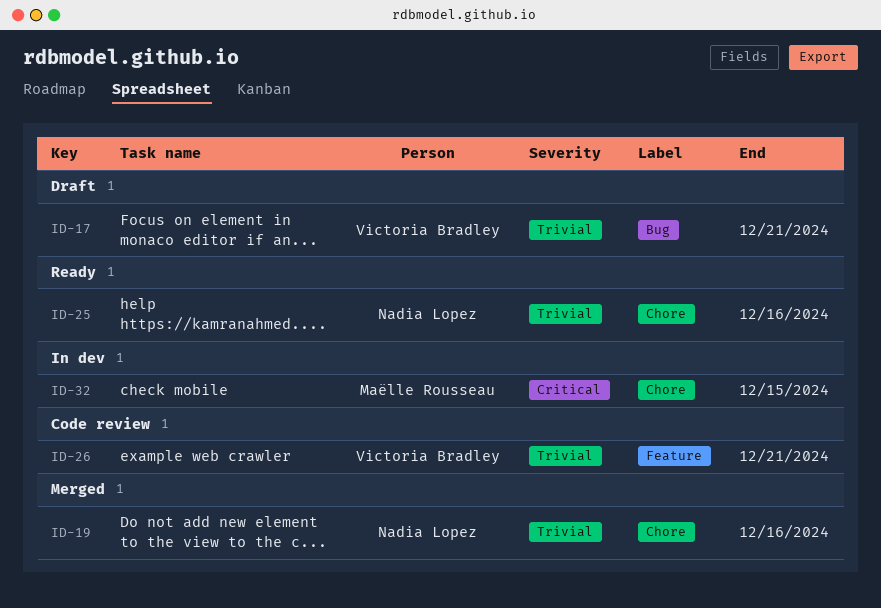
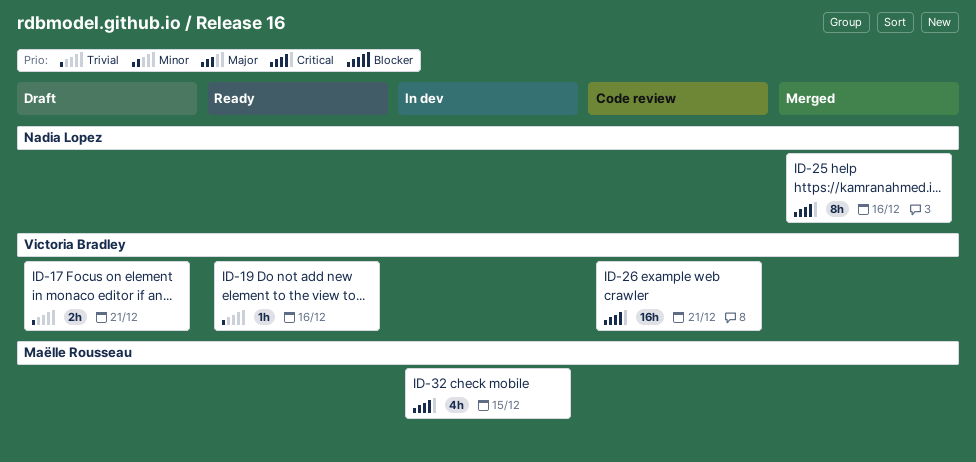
ID-19, status: Merged -> Ready
ID-19, owner: Nadia Lopez -> Victoria Bradley
ID-25, status: Ready -> Merged
ID-25, priority: Trivial -> Critical
ID-26, priority: Trivial -> Critical

